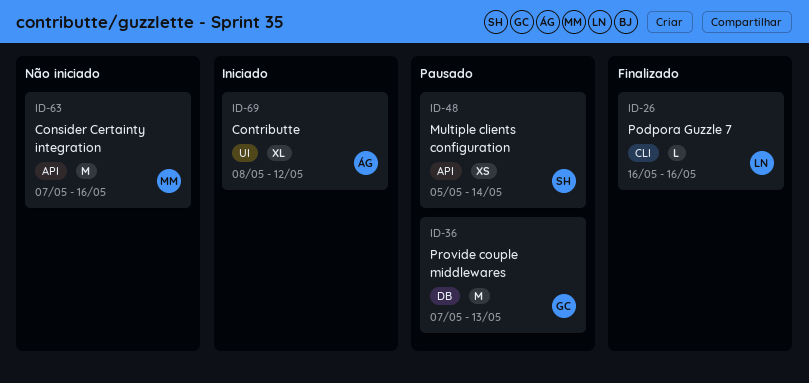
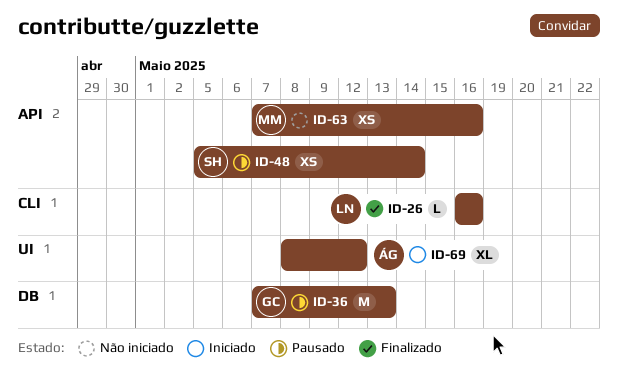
ID-63, estimate: M -> XS

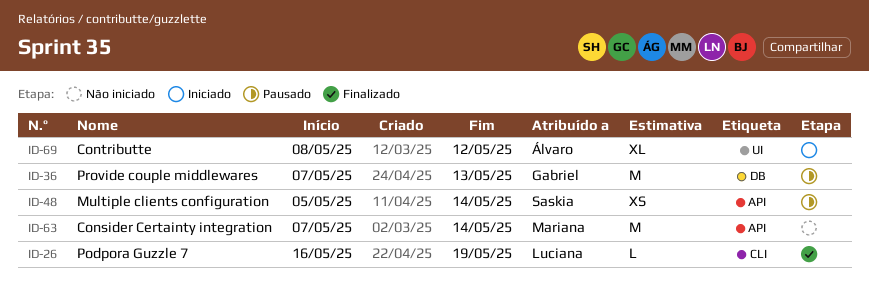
ID-26, due: May 16 -> May 19
ID-63, estimate: XS -> M
ID-63, due: May 16 -> May 14

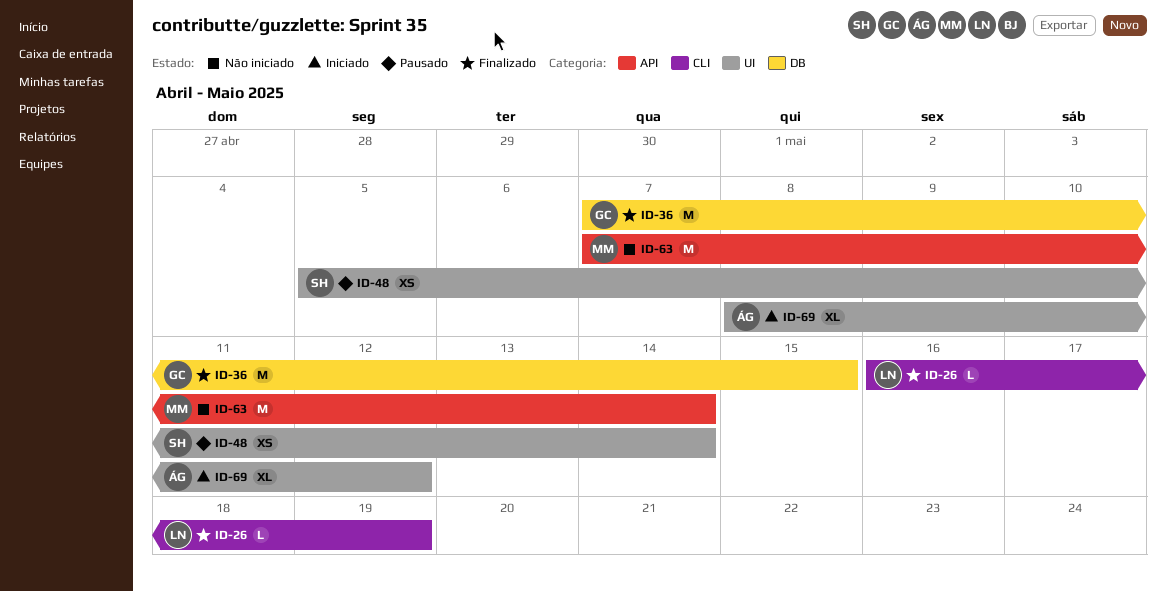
ID-36, status: Pausado -> Finalizado
ID-36, due: May 13 -> May 15
ID-48, label: API -> UI

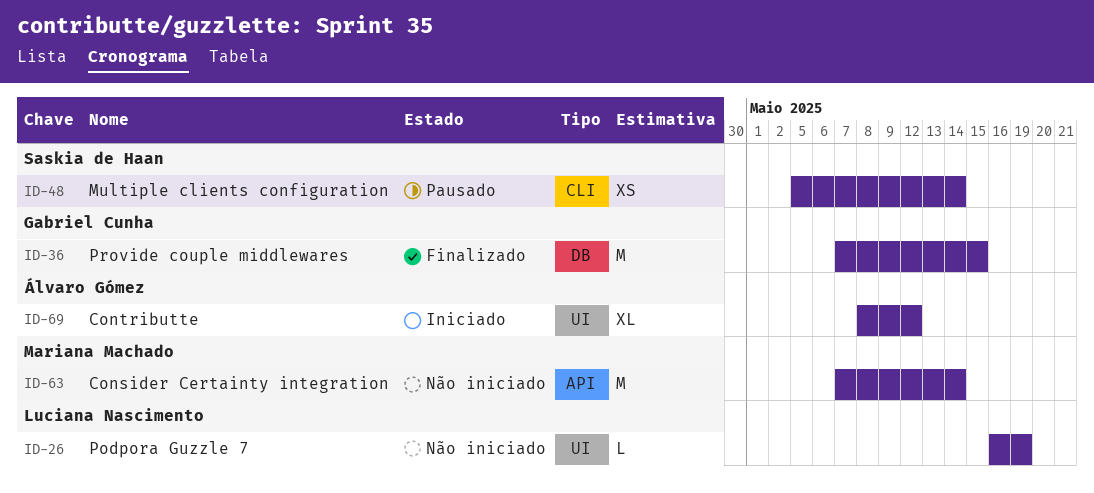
ID-26, status: Finalizado -> Não iniciado
ID-26, label: CLI -> UI
ID-48, label: UI -> CLI

